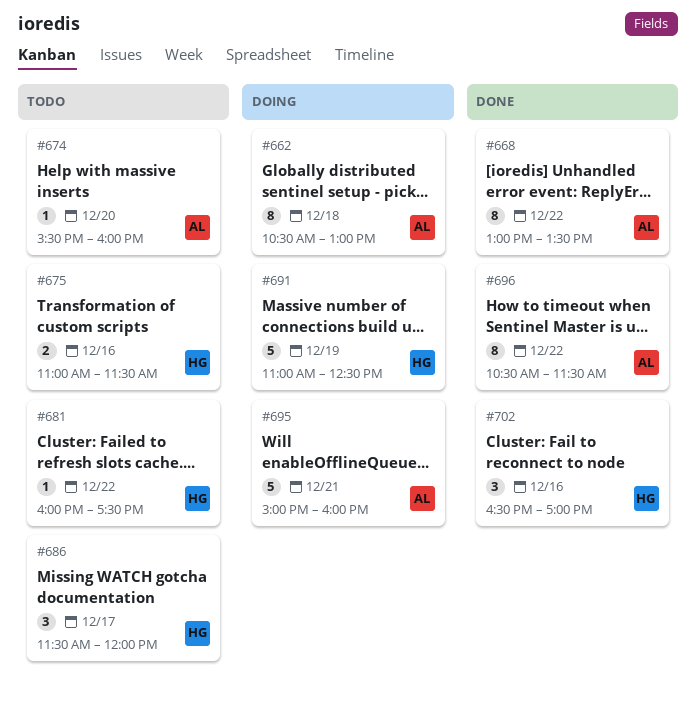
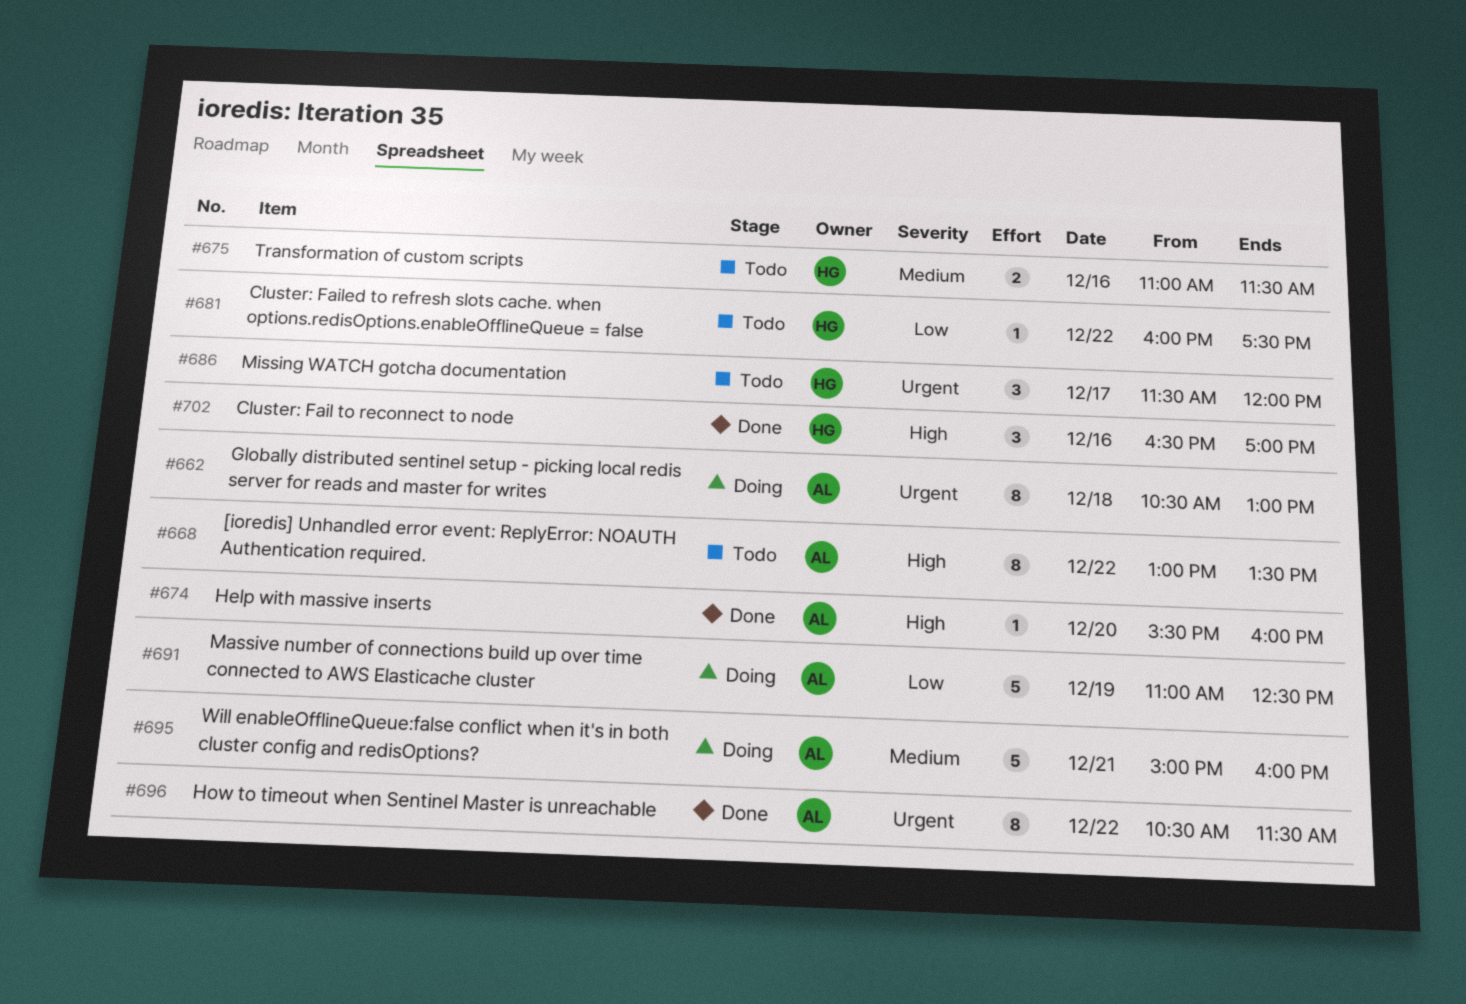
#668, status: Done -> Todo
#674, status: Todo -> Done
#691, owner: HG -> AL

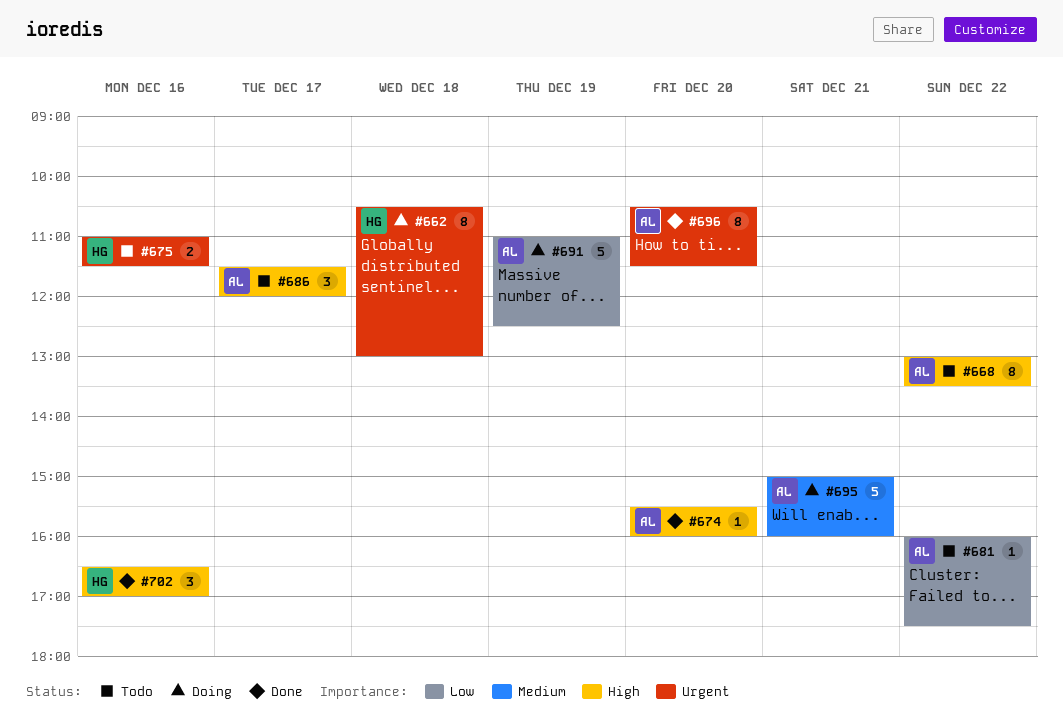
#662, owner: AL -> HG
#675, priority: Medium -> Urgent
#681, owner: HG -> AL
#686, owner: HG -> AL
#686, priority: Urgent -> High
#696, day: Dec 22 -> Dec 20

